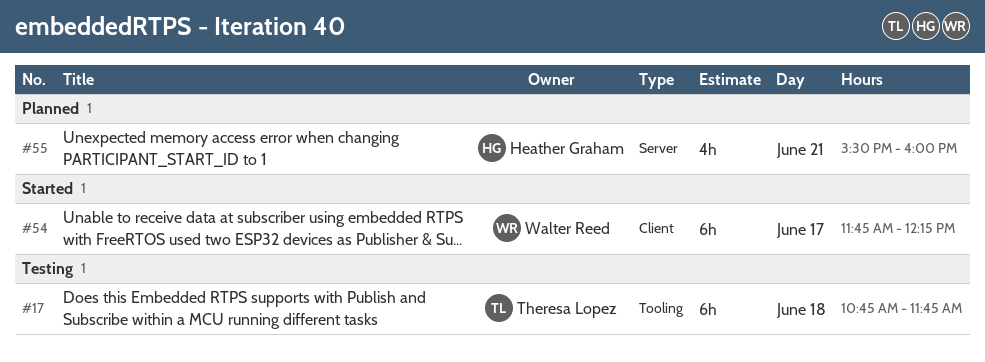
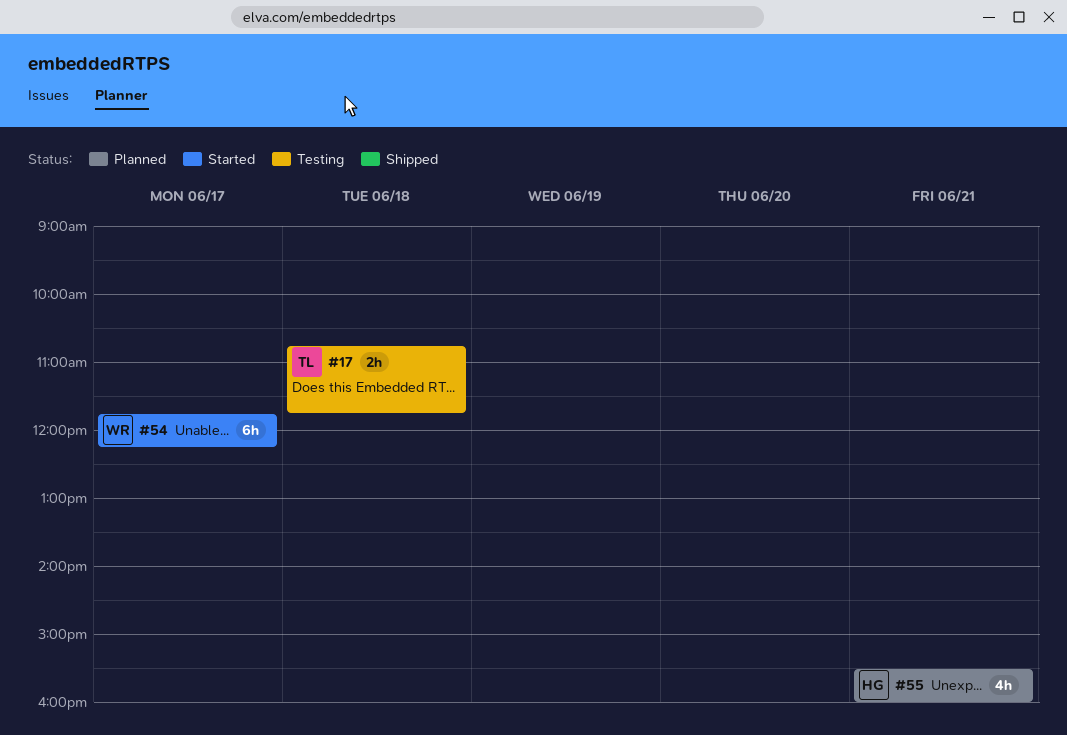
#17, estimate: 6h -> 2h

